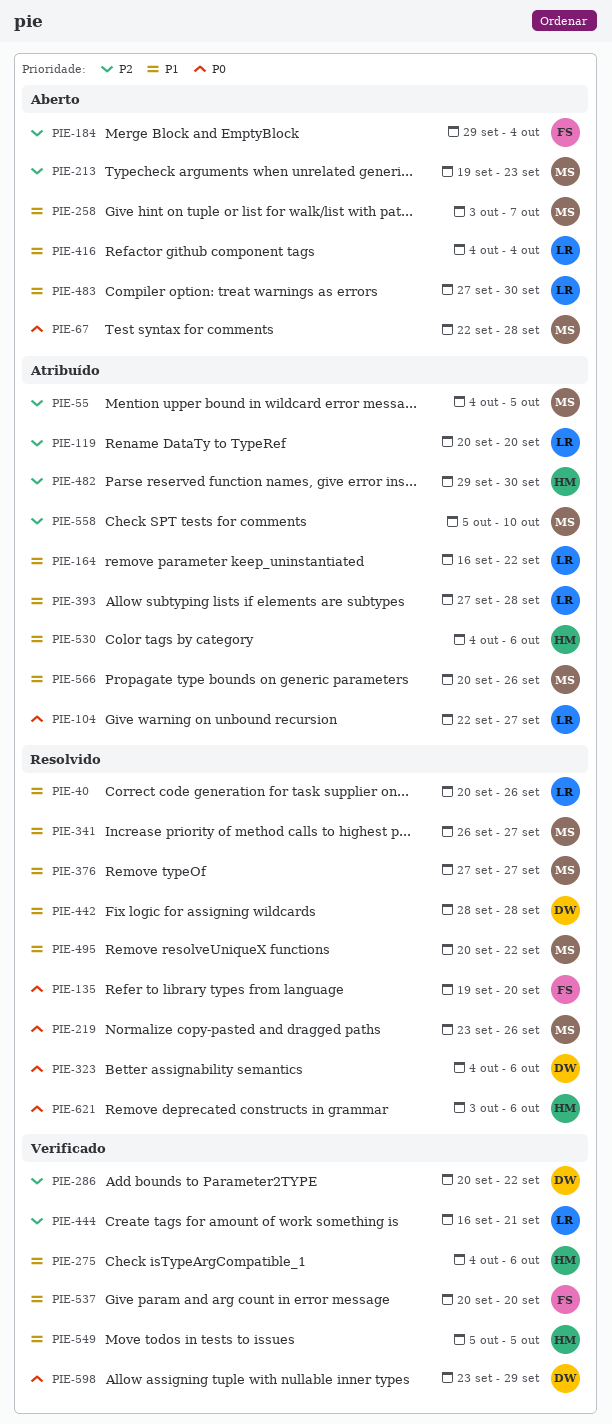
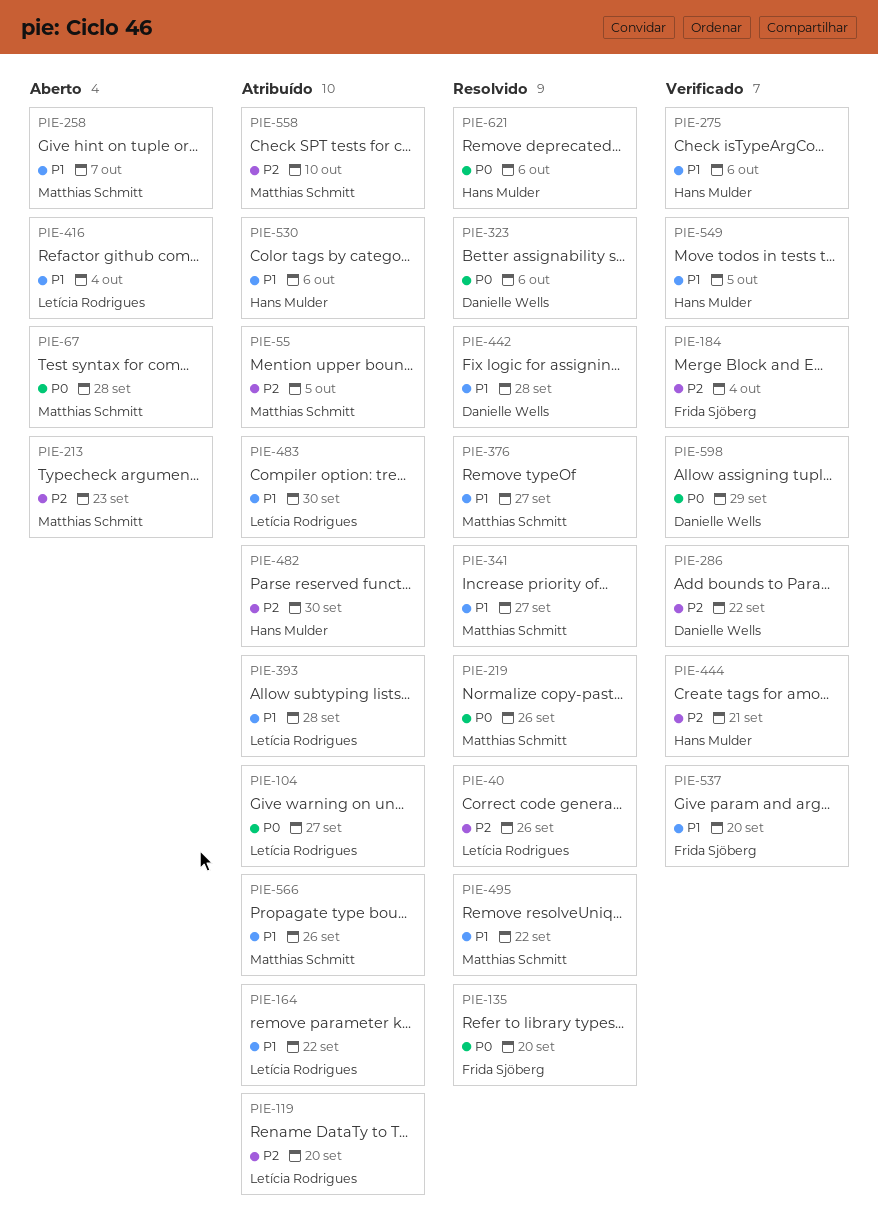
PIE-40, priority: P1 -> P2
PIE-184, status: Aberto -> Verificado
PIE-444, owner: Letícia Rodrigues -> Hans Mulder
PIE-483, status: Aberto -> Atribuído

